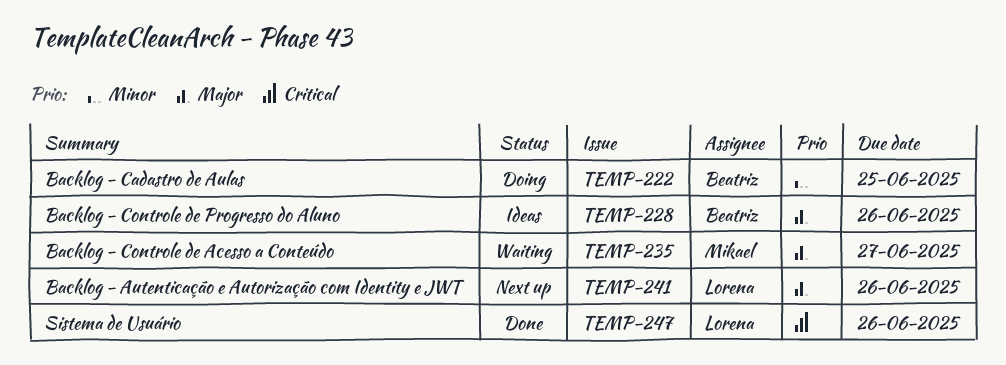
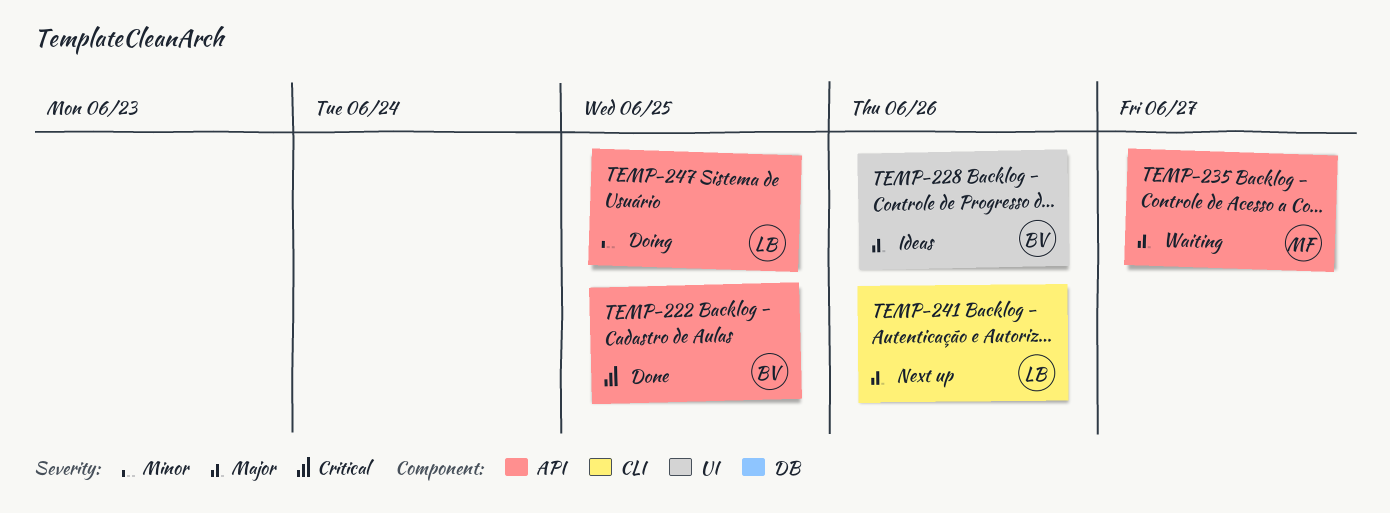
TEMP-222, status: Doing -> Done
TEMP-222, priority: Minor -> Critical
TEMP-247, status: Done -> Doing
TEMP-247, priority: Critical -> Minor
TEMP-247, due: Jun 26 -> Jun 25

